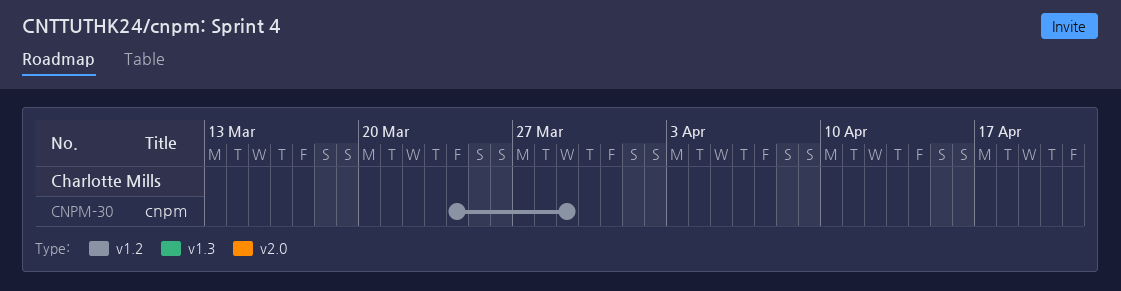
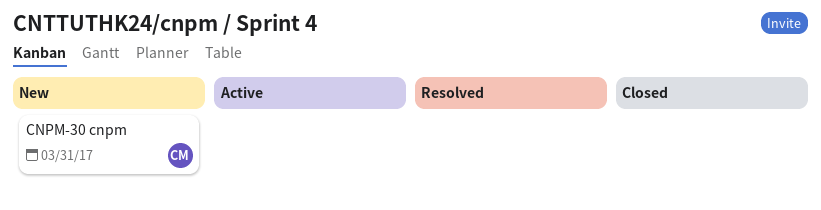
CNPM-30, due: Mar 29 -> Mar 31

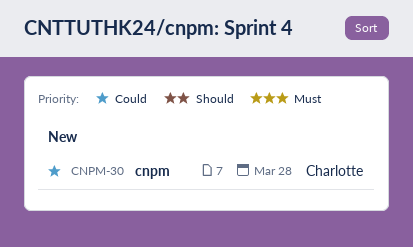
CNPM-30, due: Mar 31 -> Mar 28

